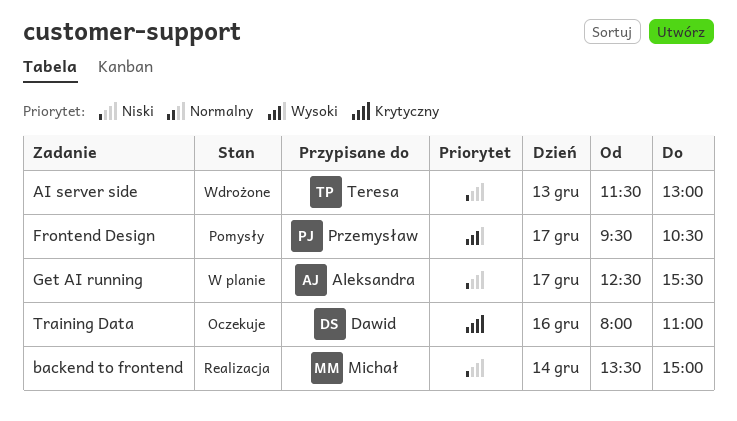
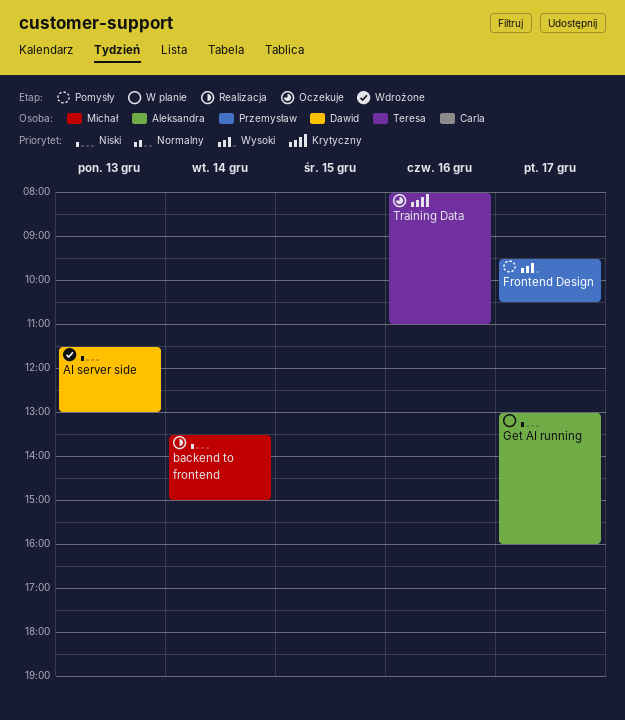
AI server side, owner: Teresa -> Dawid
Get AI running, begins: 12:30 -> 13:00
Get AI running, ends: 15:30 -> 16:00
Training Data, owner: Dawid -> Teresa

